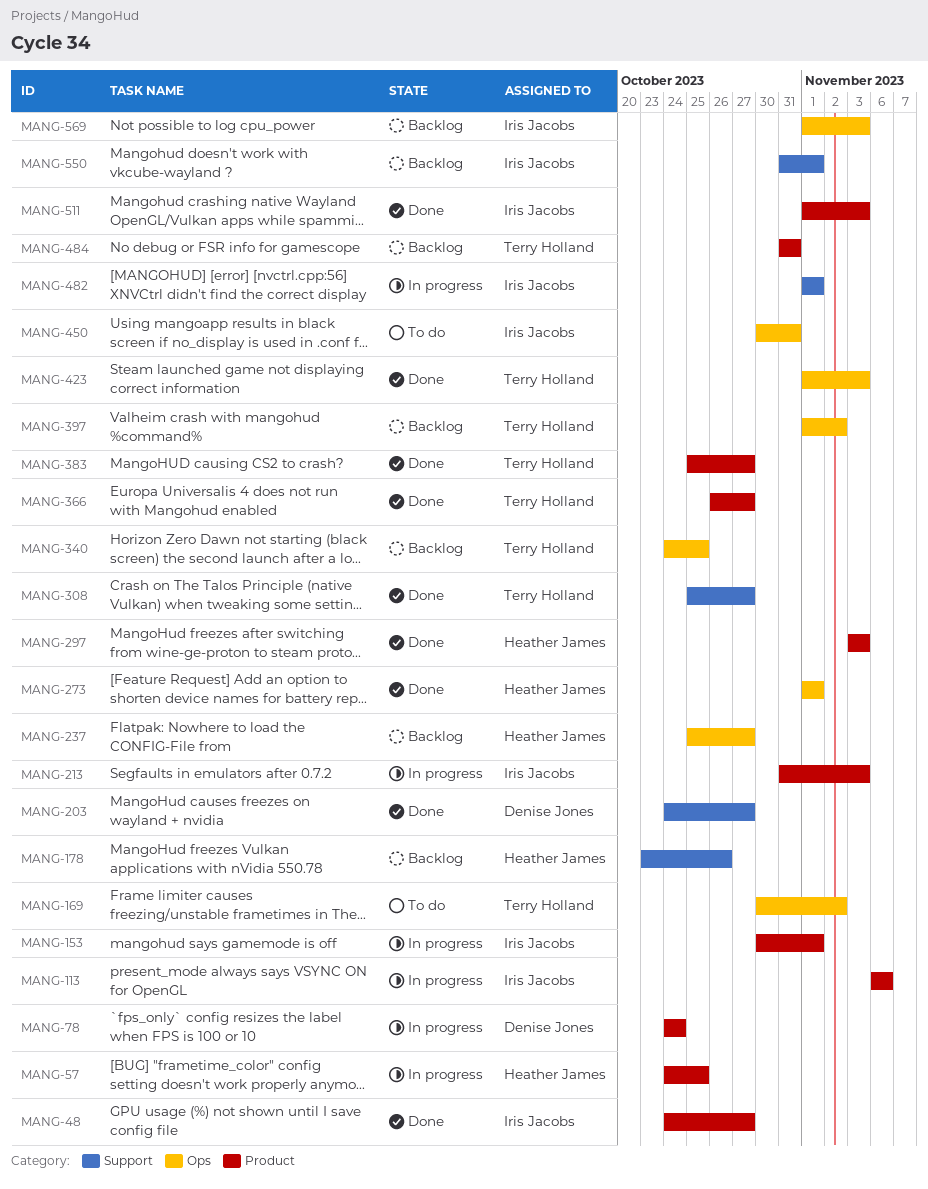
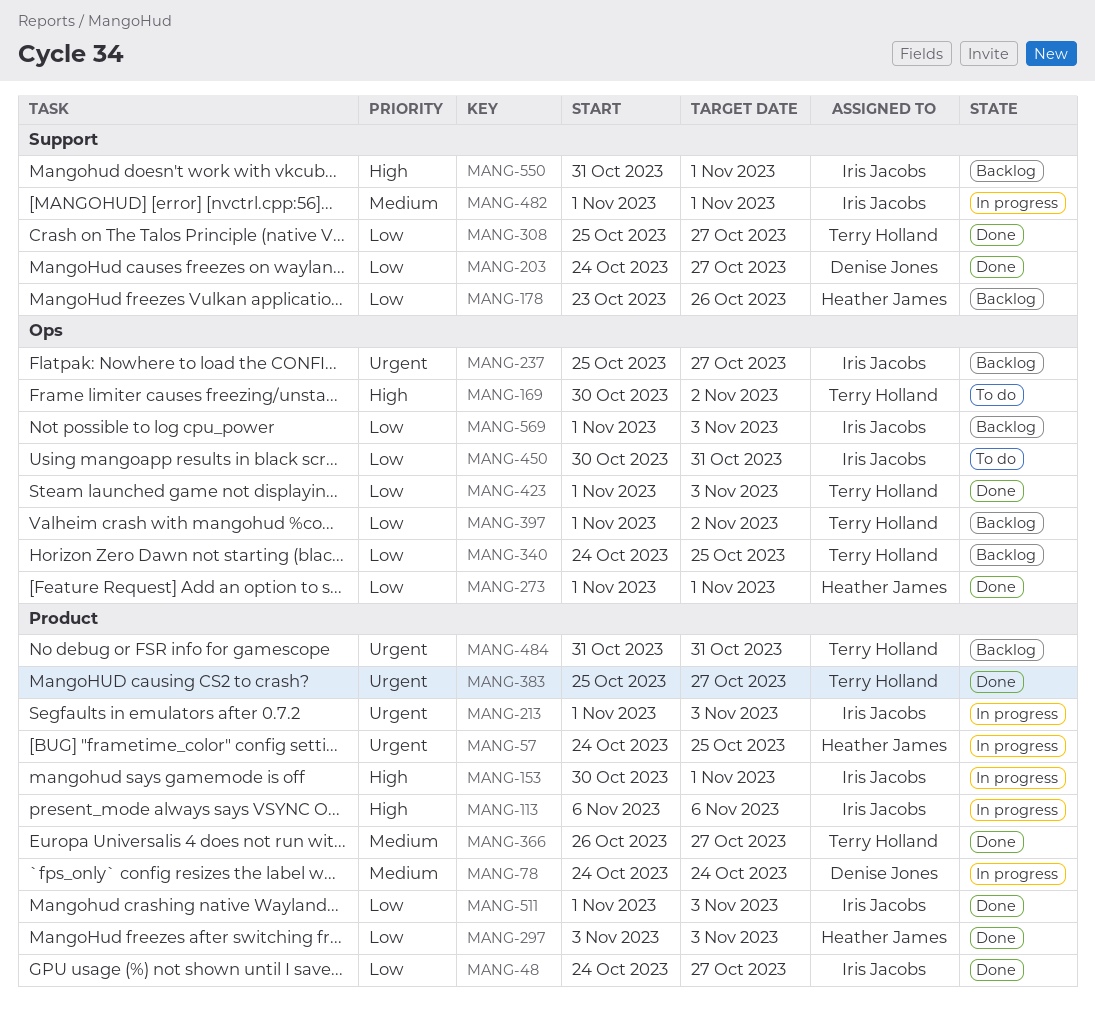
MANG-213, start: Oct 31 -> Nov 1
MANG-237, owner: Heather James -> Iris Jacobs

